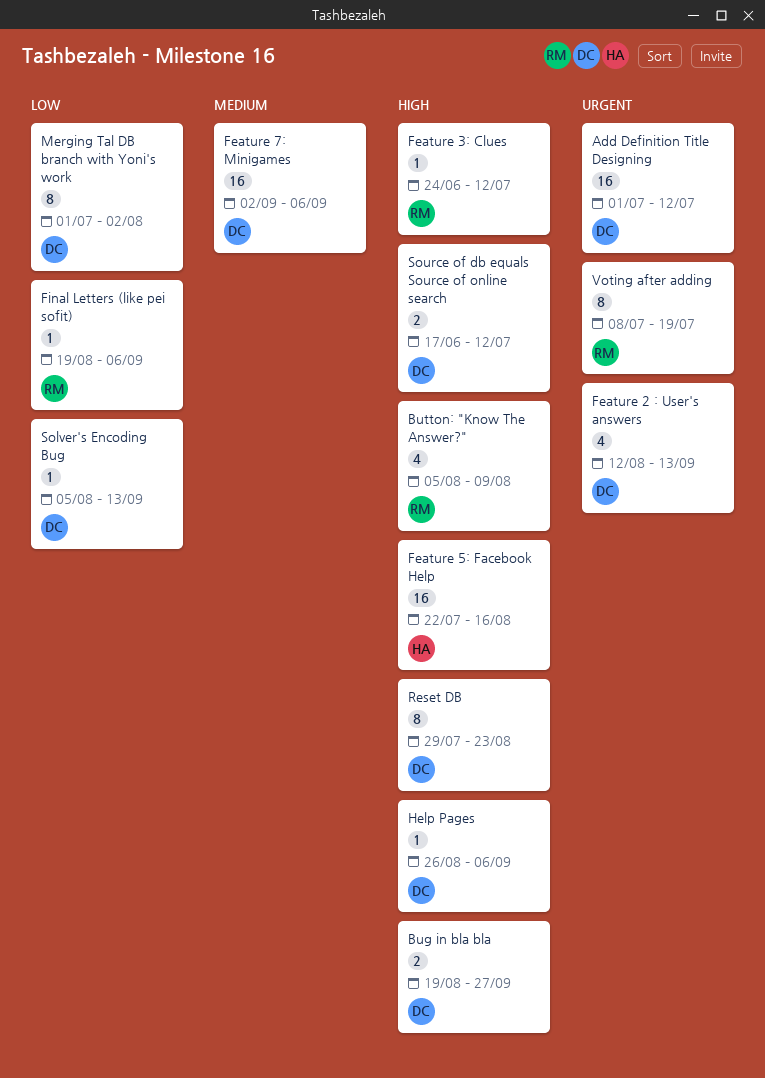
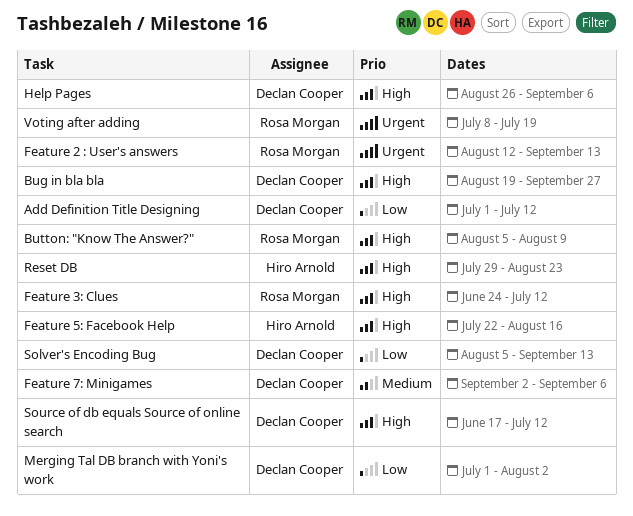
Add Definition Title Designing, priority: Urgent -> Low
Feature 2 : User's answers, owner: Declan Cooper -> Rosa Morgan
Final Letters (like pei sofit): present -> none
Reset DB, owner: Declan Cooper -> Hiro Arnold

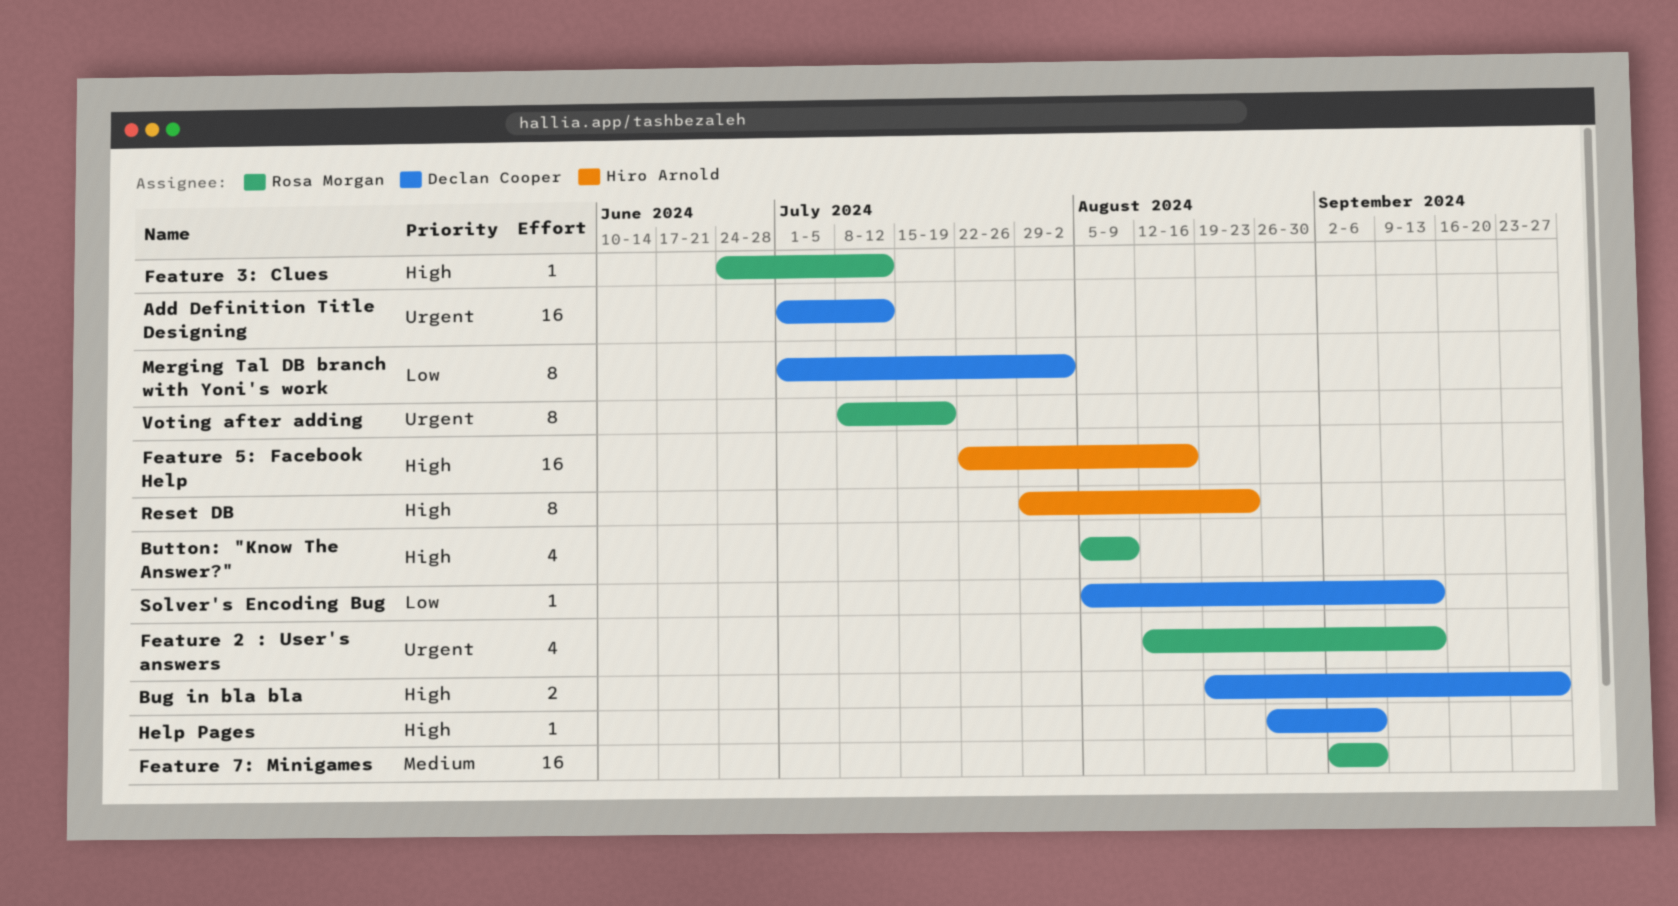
Add Definition Title Designing, priority: Low -> Urgent
Feature 7: Minigames, owner: Declan Cooper -> Rosa Morgan
Source of db equals Source of online search: present -> none

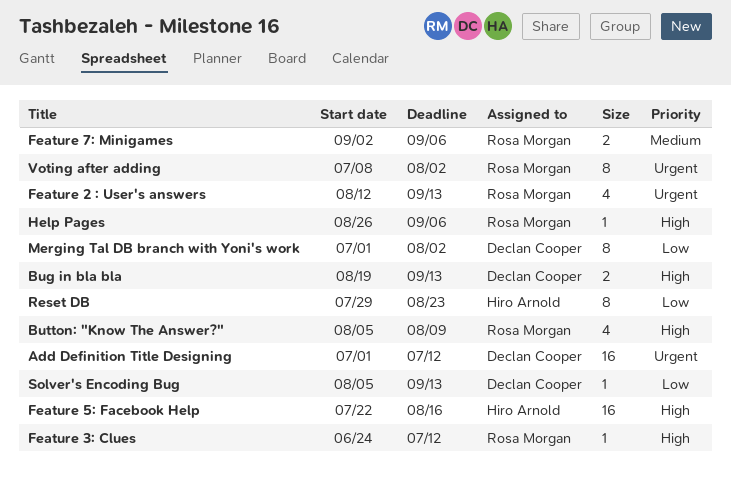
Bug in bla bla, due: Sep 27 -> Sep 13
Feature 7: Minigames, estimate: 16 -> 2
Help Pages, owner: Declan Cooper -> Rosa Morgan
Reset DB, priority: High -> Low
Voting after adding, due: Jul 19 -> Aug 2

